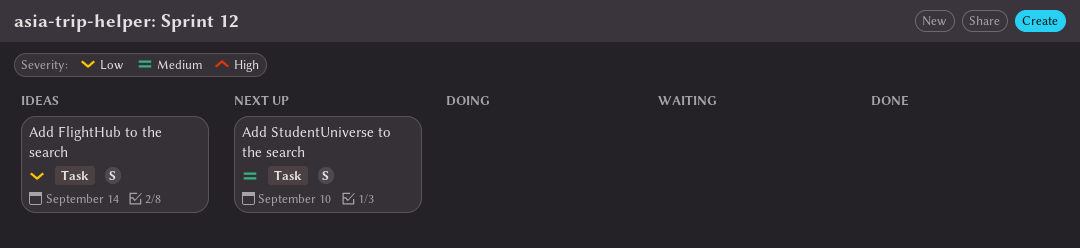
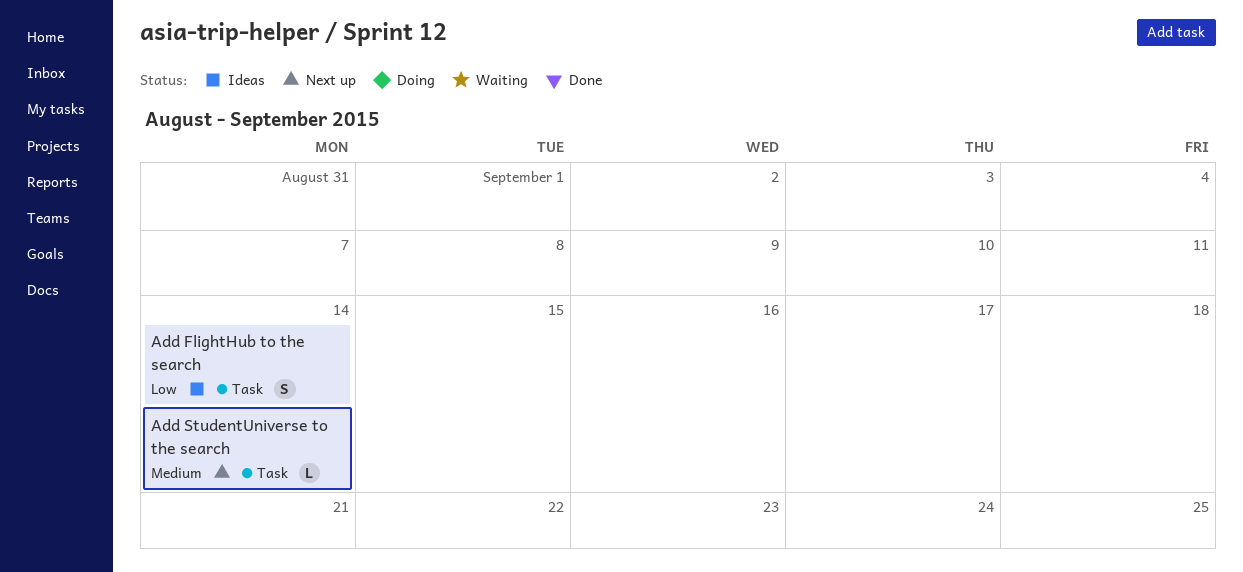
Add StudentUniverse to the search, estimate: S -> L
Add StudentUniverse to the search, due: Sep 10 -> Sep 14

